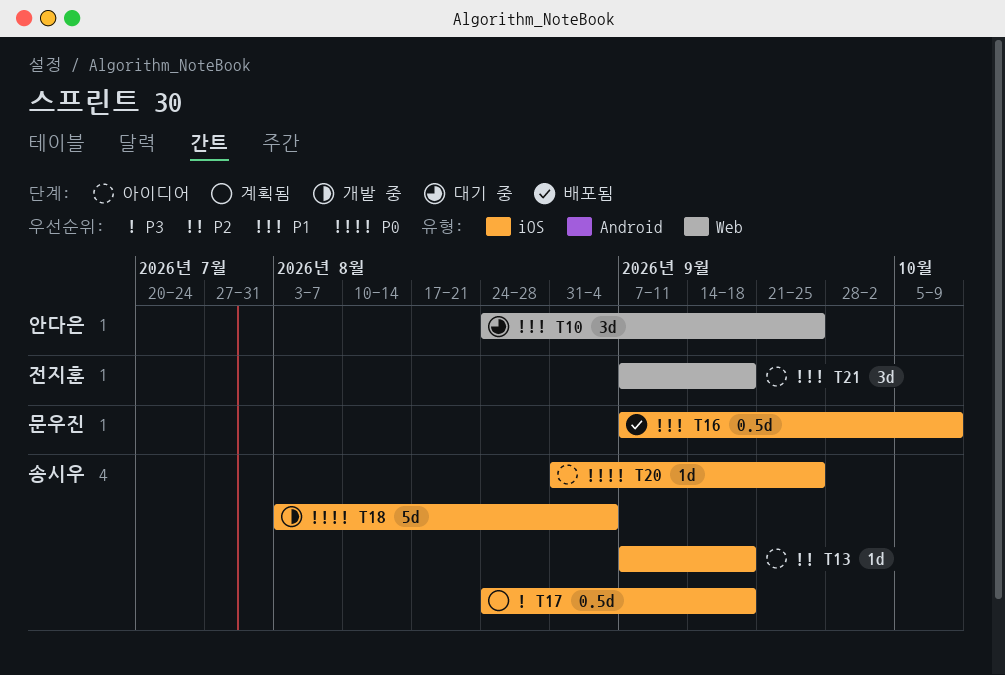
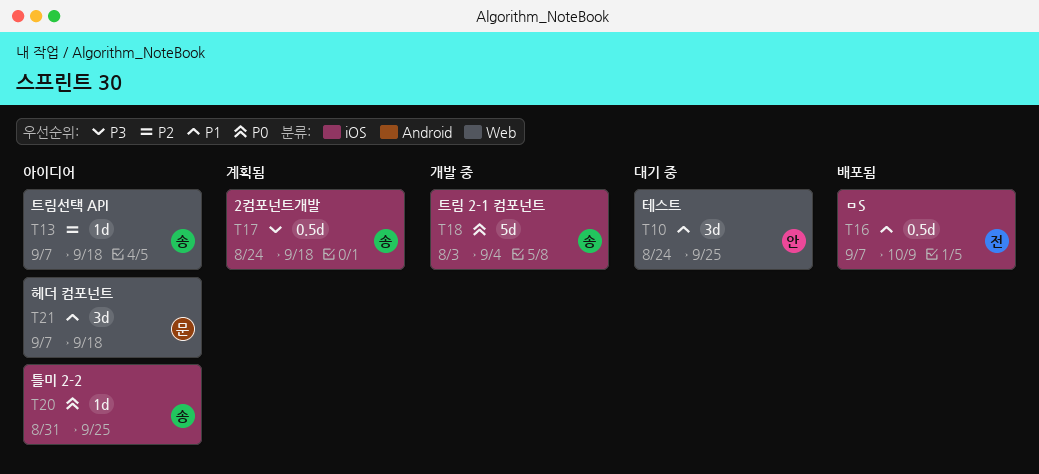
T13, label: iOS -> Web
T16, owner: 문우진 -> 전지훈
T21, owner: 전지훈 -> 문우진

